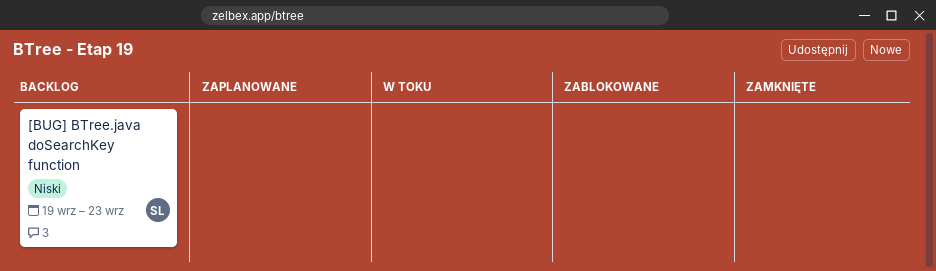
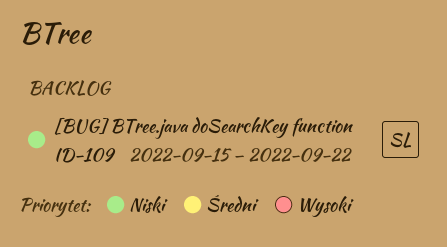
[BUG] BTree.java doSearchKey function, start: Sep 19 -> Sep 15
[BUG] BTree.java doSearchKey function, due: Sep 23 -> Sep 22

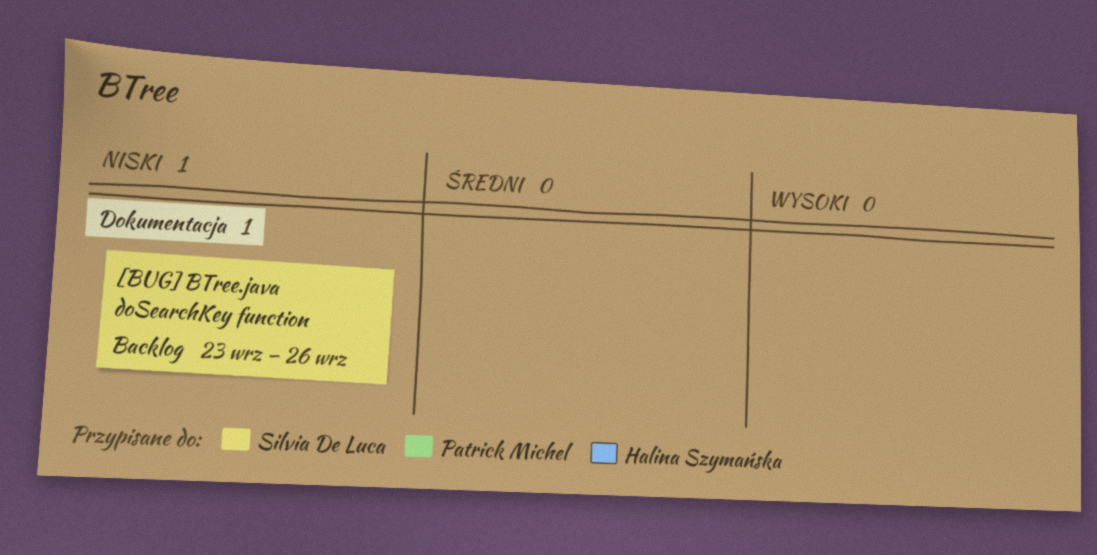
[BUG] BTree.java doSearchKey function, start: Sep 15 -> Sep 23
[BUG] BTree.java doSearchKey function, due: Sep 22 -> Sep 26

